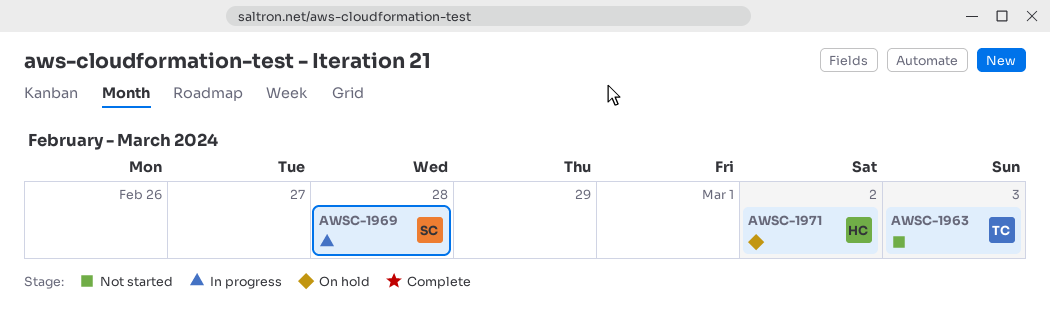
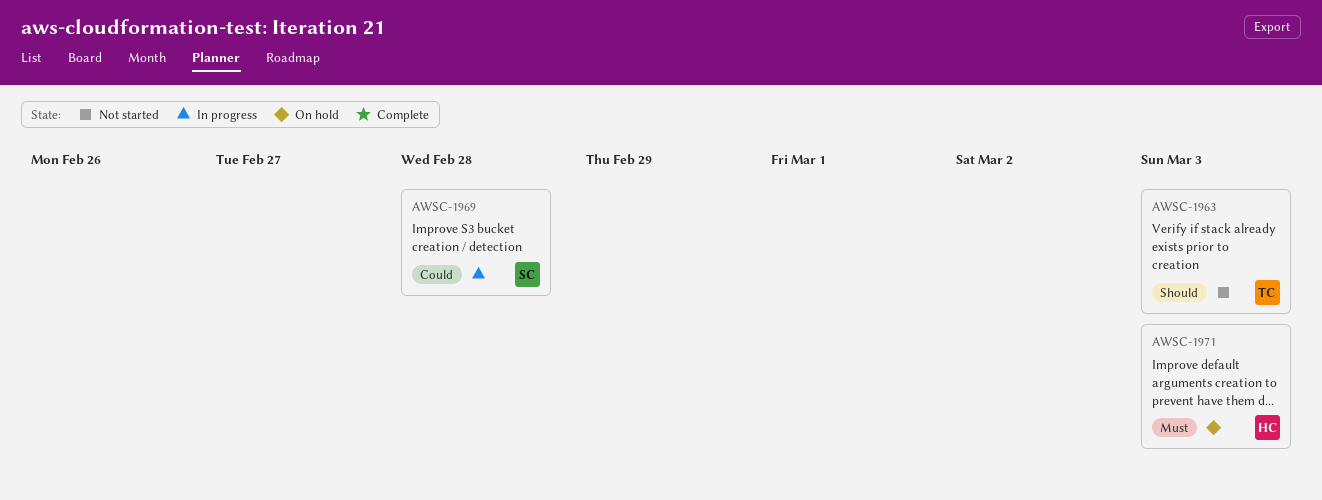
AWSC-1971, due: Mar 2 -> Mar 3

